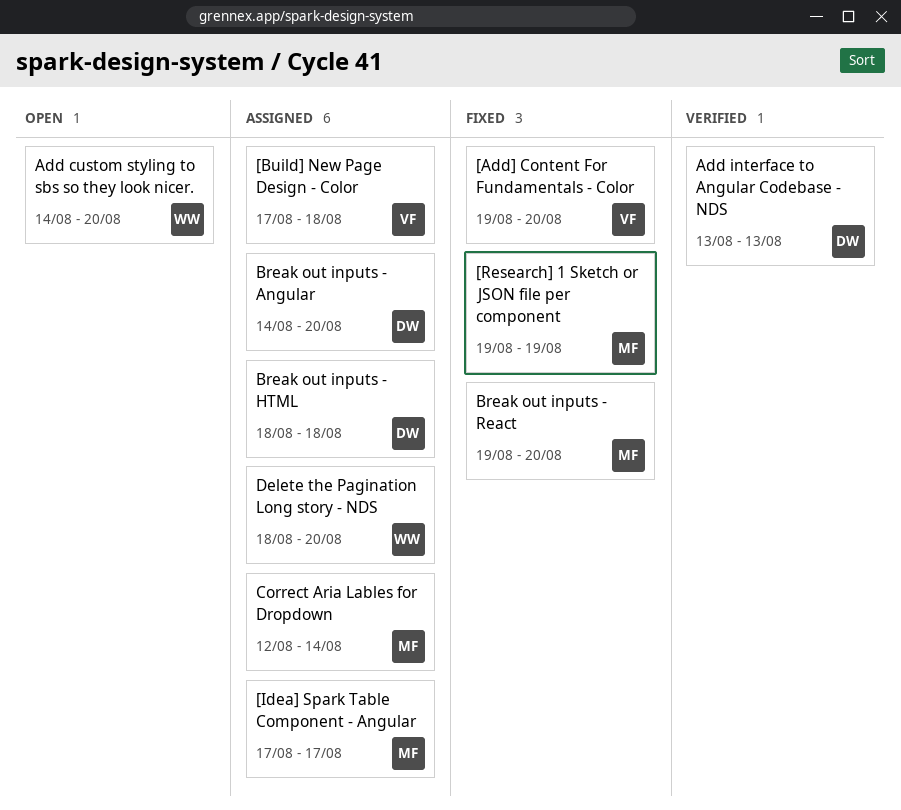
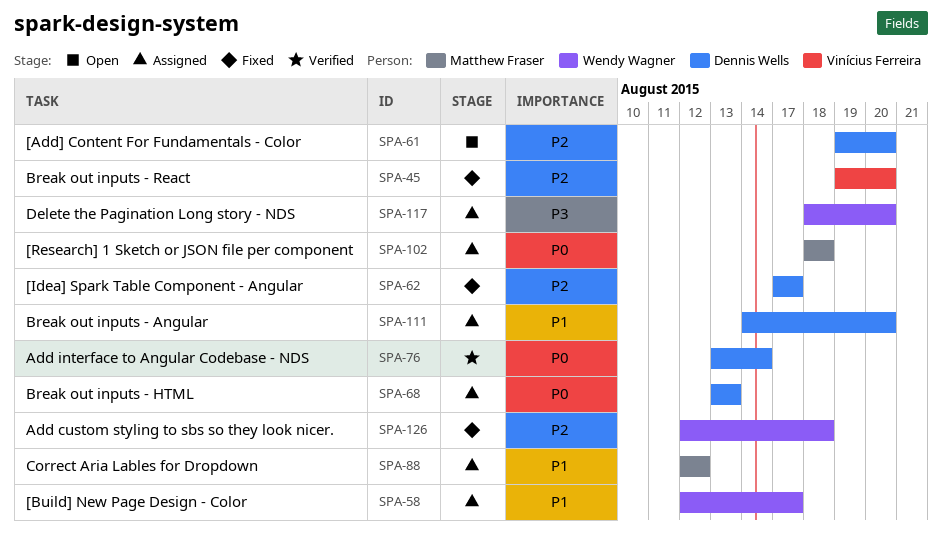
[Add] Content For Fundamentals - Color, status: Fixed -> Open
[Add] Content For Fundamentals - Color, owner: Vinícius Ferreira -> Dennis Wells
[Build] New Page Design - Color, owner: Vinícius Ferreira -> Wendy Wagner
[Build] New Page Design - Color, start: Aug 17 -> Aug 12
[Build] New Page Design - Color, due: Aug 18 -> Aug 17
[Idea] Spark Table Component - Angular, status: Assigned -> Fixed
[Idea] Spark Table Component - Angular, owner: Matthew Fraser -> Dennis Wells
[Research] 1 Sketch or JSON file per component, status: Fixed -> Assigned
[Research] 1 Sketch or JSON file per component, start: Aug 19 -> Aug 18
[Research] 1 Sketch or JSON file per component, due: Aug 19 -> Aug 18
Add custom styling to sbs so they look nicer., status: Open -> Fixed
Add custom styling to sbs so they look nicer., start: Aug 14 -> Aug 12
Add custom styling to sbs so they look nicer., due: Aug 20 -> Aug 18
Add interface to Angular Codebase - NDS, due: Aug 13 -> Aug 14
Break out inputs - HTML, start: Aug 18 -> Aug 13
Break out inputs - HTML, due: Aug 18 -> Aug 13
Break out inputs - React, owner: Matthew Fraser -> Vinícius Ferreira
Correct Aria Lables for Dropdown, due: Aug 14 -> Aug 12

